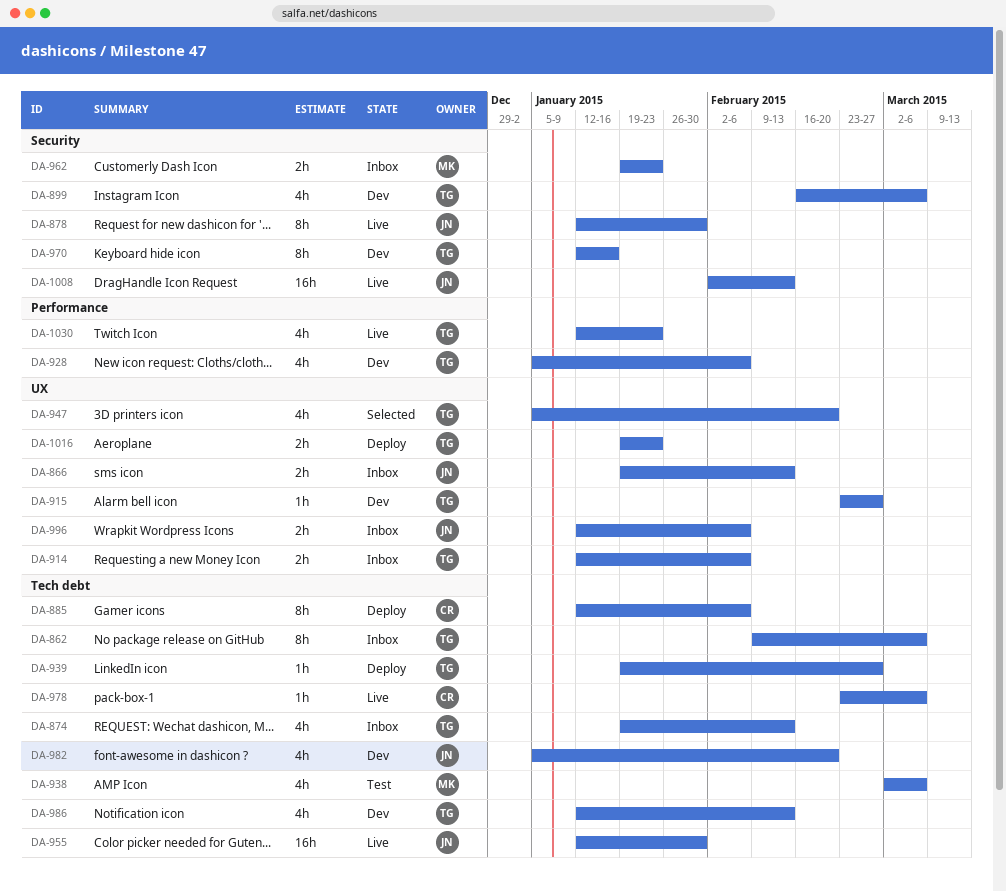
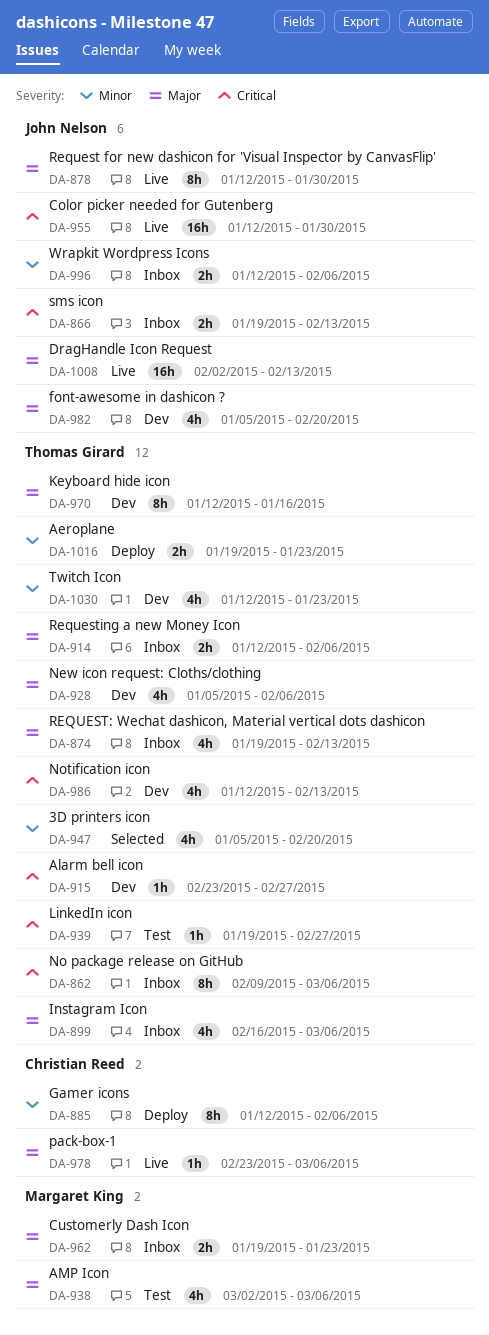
DA-899, status: Dev -> Inbox
DA-939, status: Deploy -> Test
DA-1030, status: Live -> Dev

